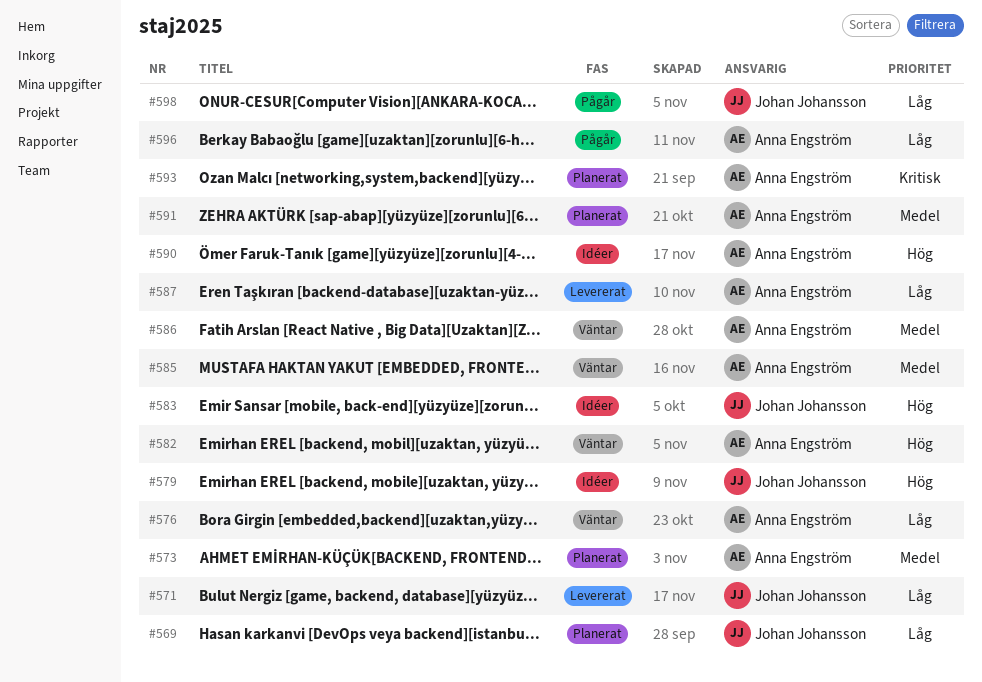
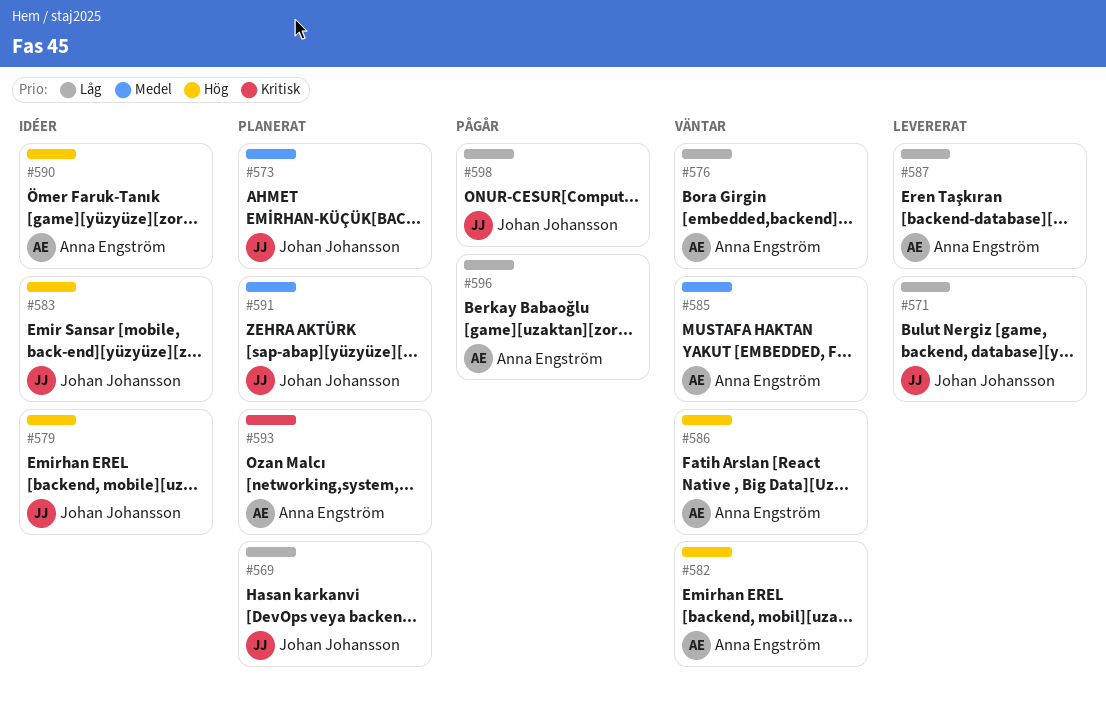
#573, owner: Anna Engström -> Johan Johansson
#586, priority: Medel -> Hög
#591, owner: Anna Engström -> Johan Johansson

